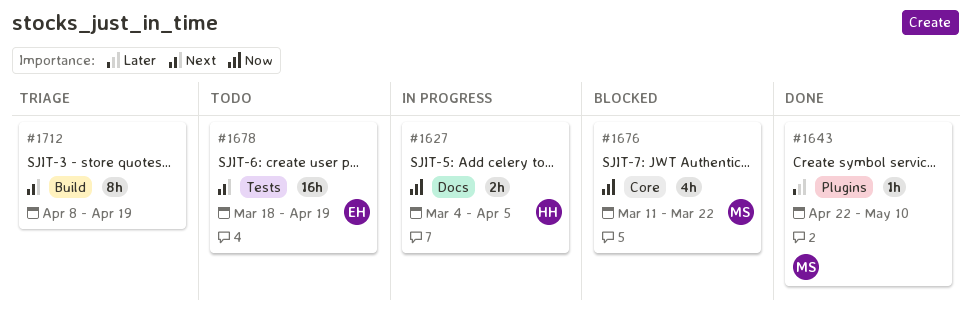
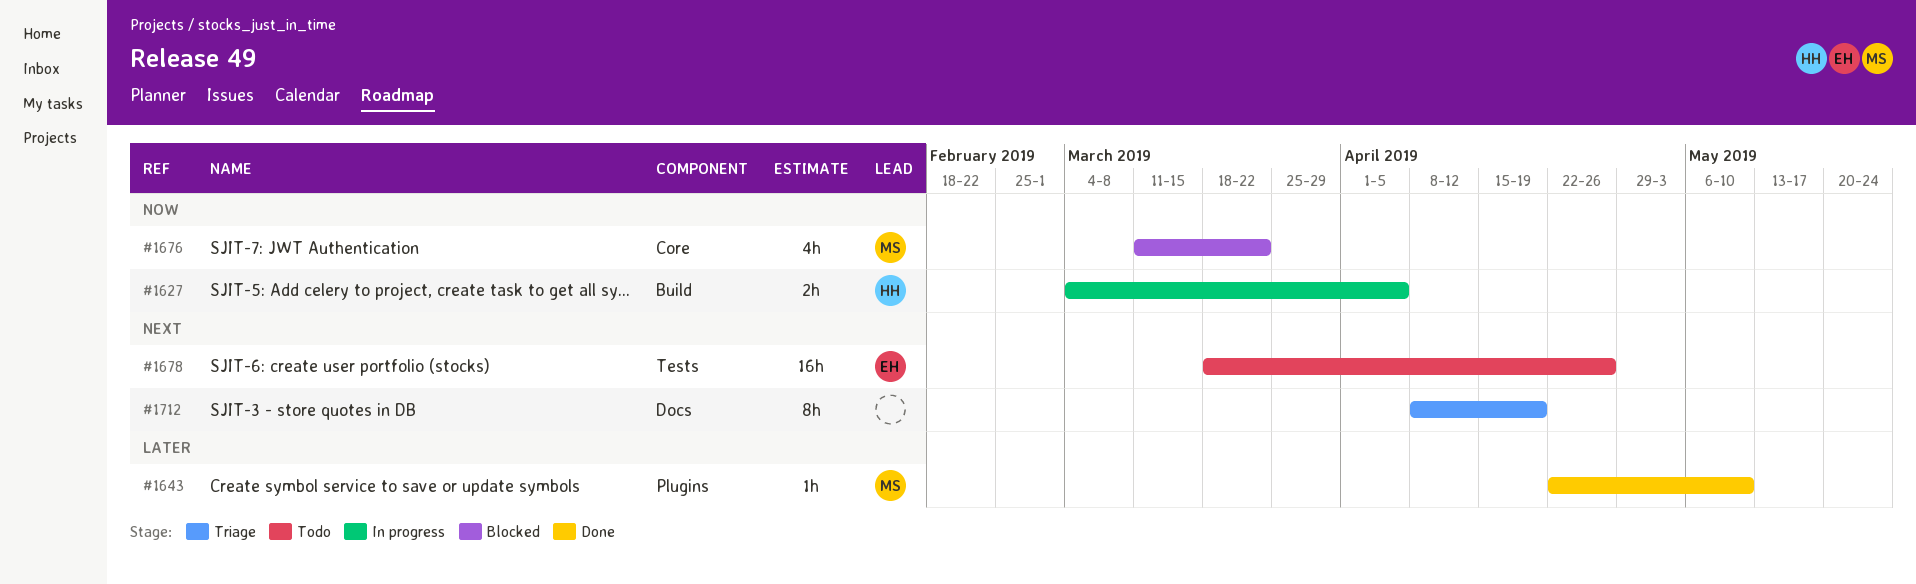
#1627, label: Docs -> Build
#1678, due: Apr 19 -> Apr 26
#1712, label: Build -> Docs

